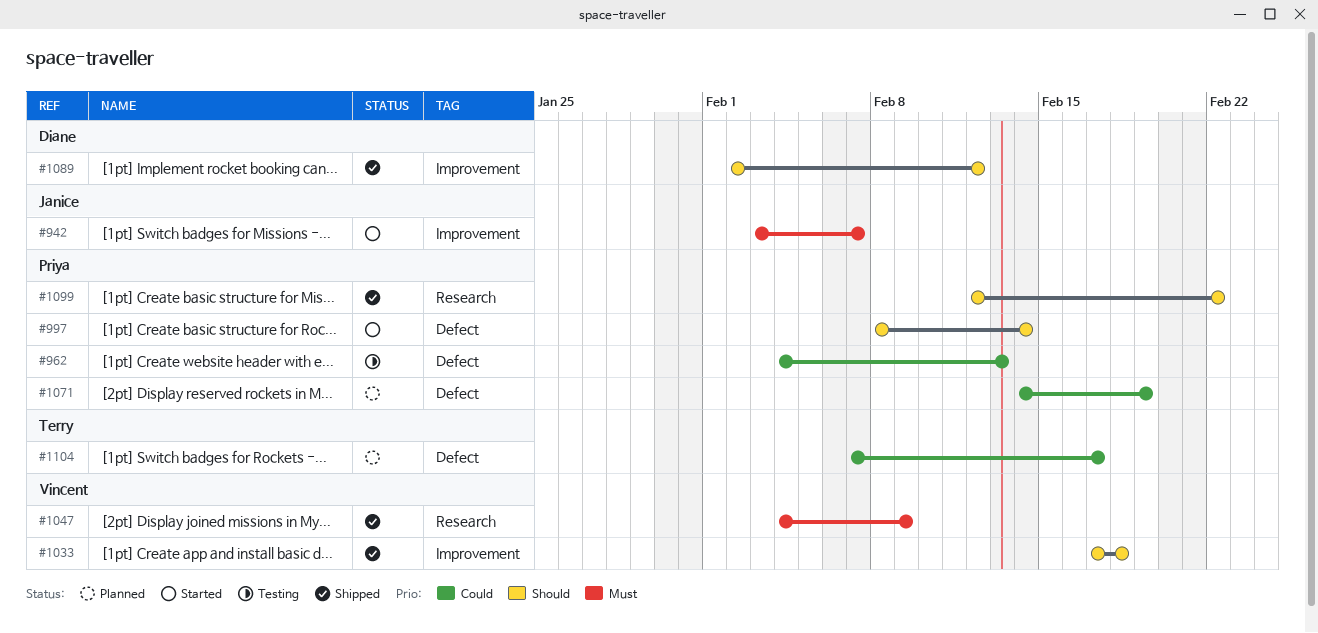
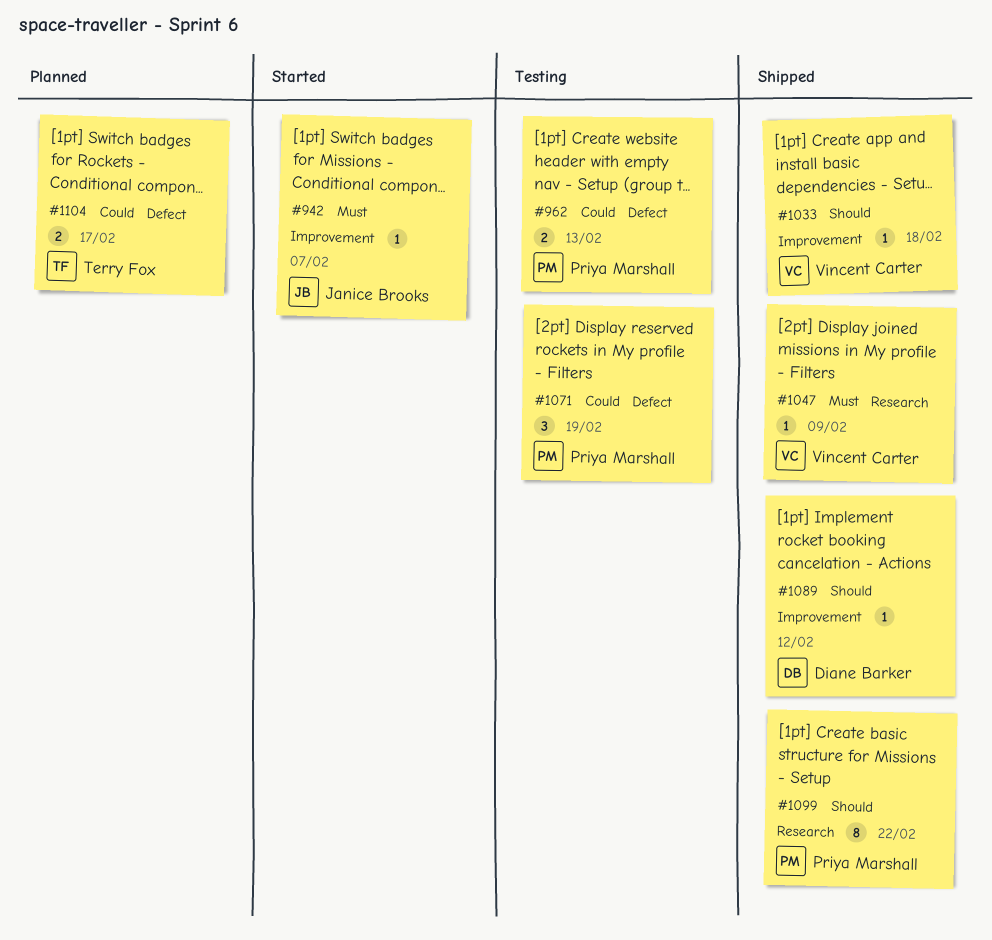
#997: present -> none
#1071, status: Planned -> Testing

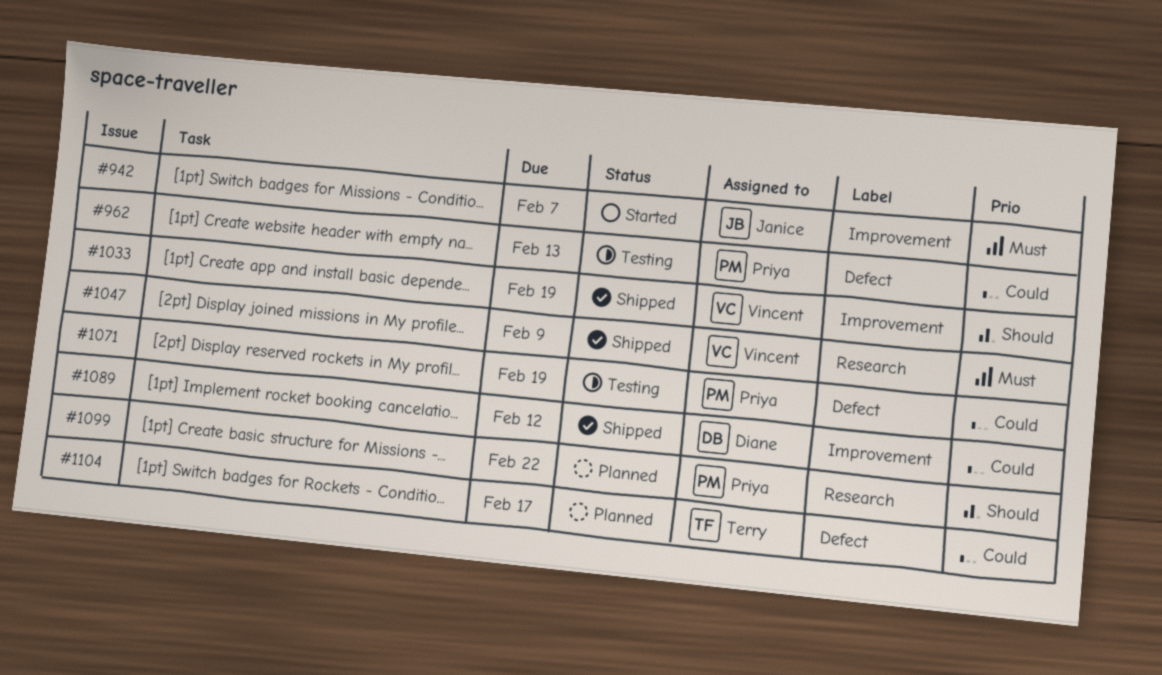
#1033, due: Feb 18 -> Feb 19
#1089, priority: Should -> Could
#1099, status: Shipped -> Planned

